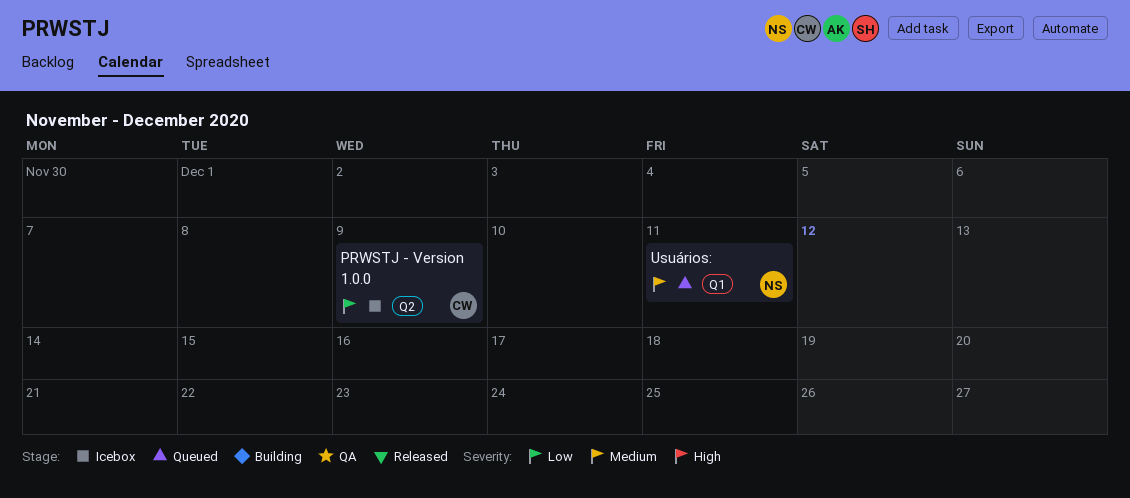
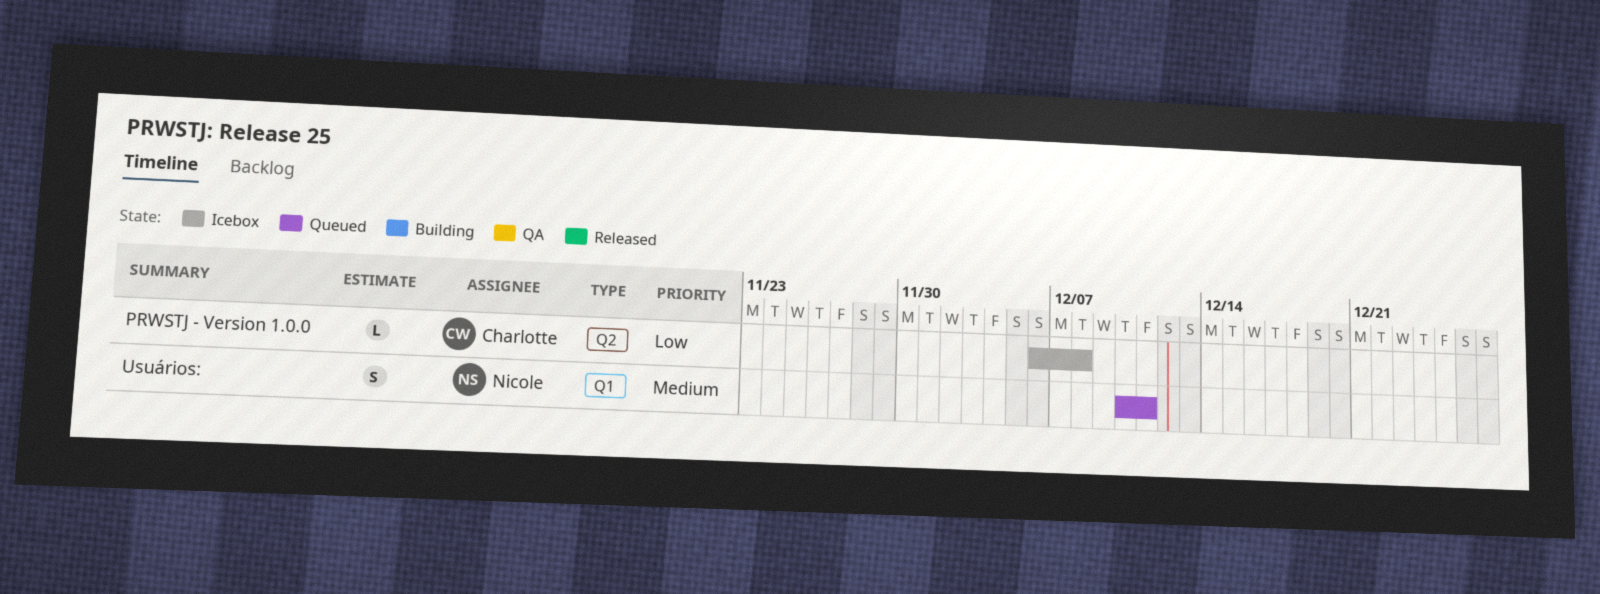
PRWSTJ - Version 1.0.0, due: Dec 9 -> Dec 8

